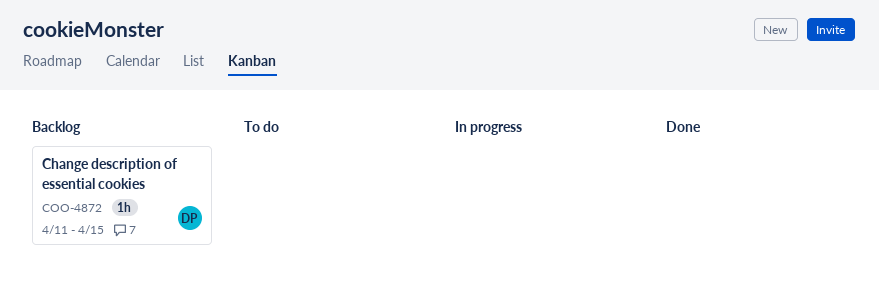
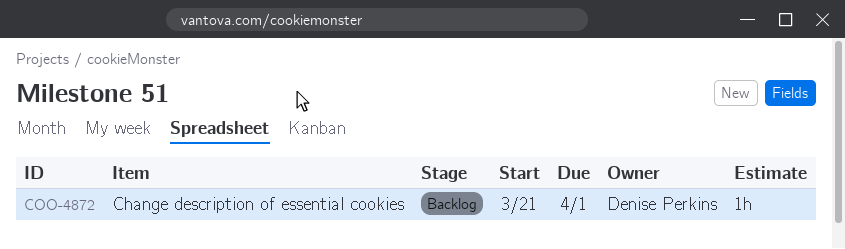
COO-4872, start: Apr 11 -> Mar 21
COO-4872, due: Apr 15 -> Apr 1

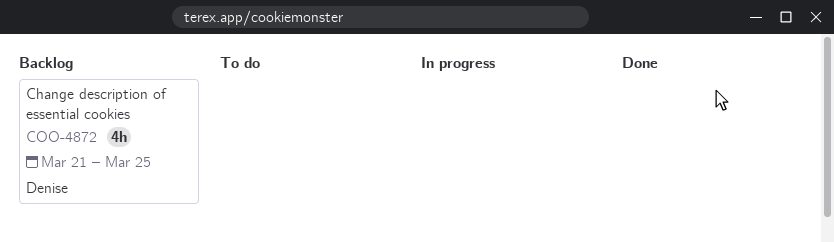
COO-4872, estimate: 1h -> 4h
COO-4872, due: Apr 1 -> Mar 25

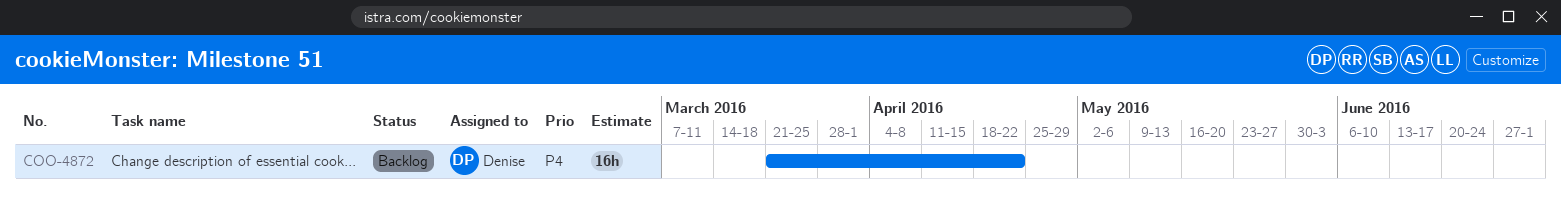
COO-4872, estimate: 4h -> 16h
COO-4872, due: Mar 25 -> Apr 22

